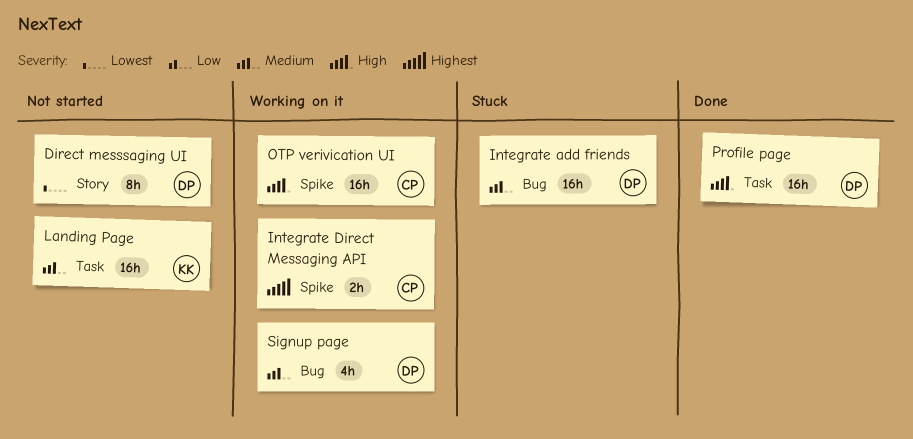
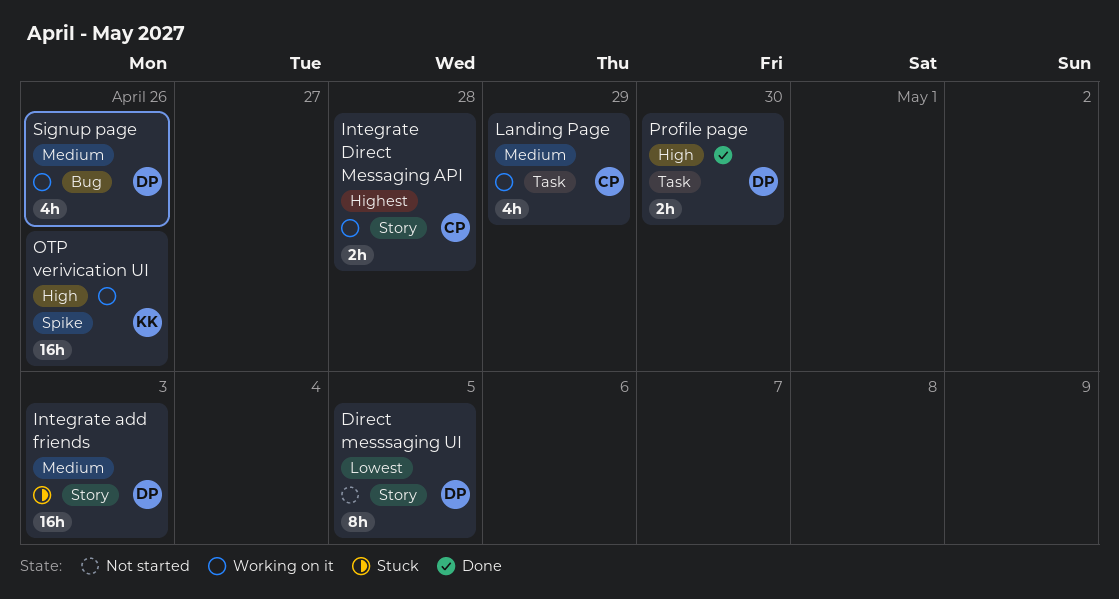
Integrate add friends, label: Bug -> Story
Integrate Direct Messaging API, label: Spike -> Story
Landing Page, status: Not started -> Working on it
Landing Page, owner: KK -> CP
Landing Page, estimate: 16h -> 4h
OTP verivication UI, owner: CP -> KK
Profile page, estimate: 16h -> 2h

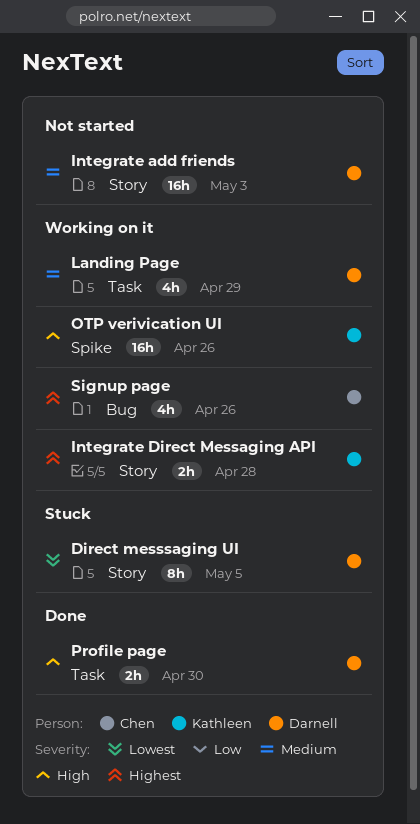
Direct messsaging UI, status: Not started -> Stuck
Integrate add friends, status: Stuck -> Not started
Integrate Direct Messaging API, owner: Chen -> Kathleen
Landing Page, owner: Chen -> Darnell
Signup page, owner: Darnell -> Chen
Signup page, priority: Medium -> Highest

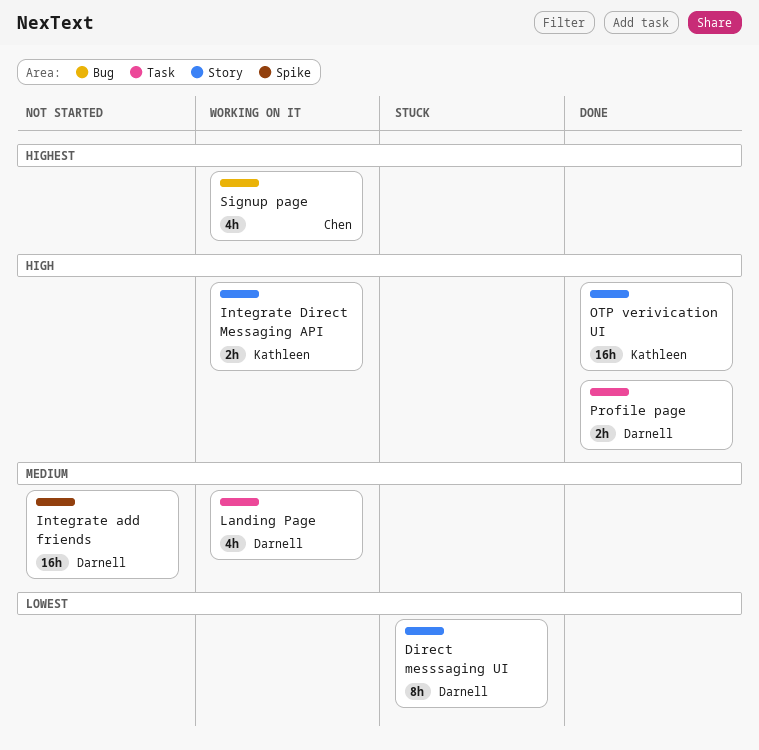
Integrate add friends, label: Story -> Spike
Integrate Direct Messaging API, priority: Highest -> High
OTP verivication UI, status: Working on it -> Done
OTP verivication UI, label: Spike -> Story

